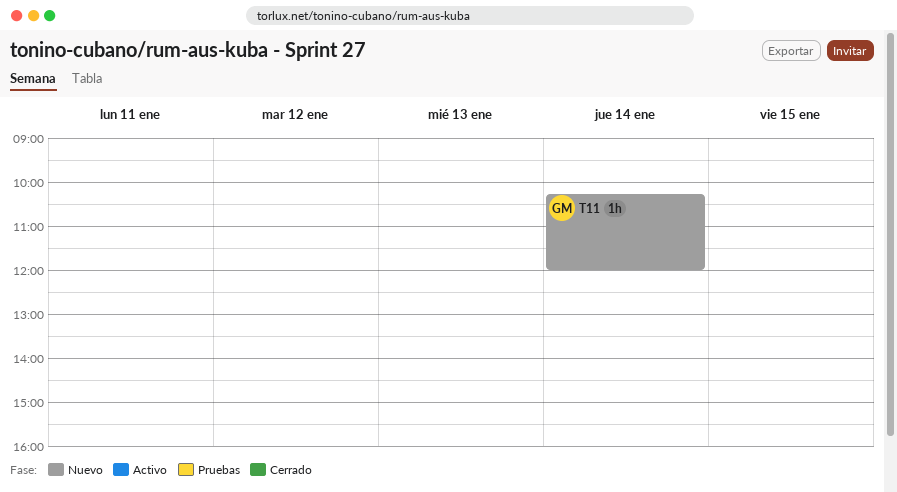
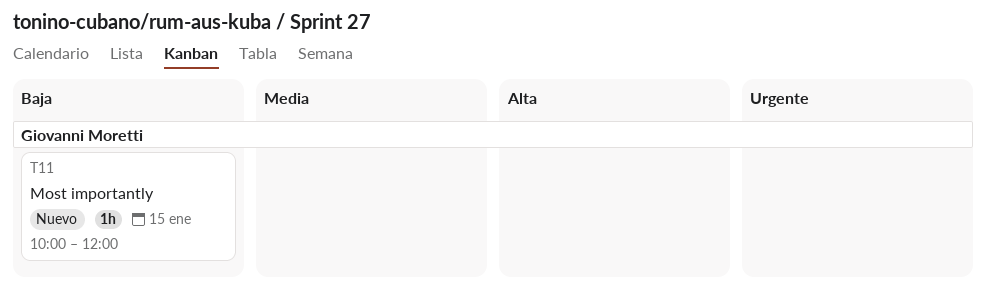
T11, day: Jan 14 -> Jan 15
T11, begins: 10:15 -> 10:00

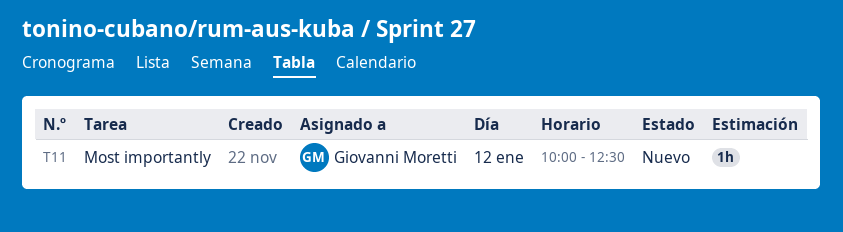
T11, day: Jan 15 -> Jan 12
T11, ends: 12:00 -> 12:30

